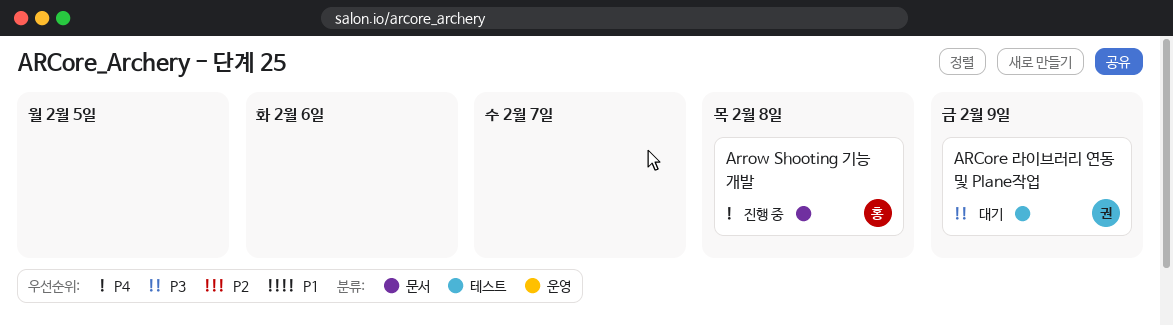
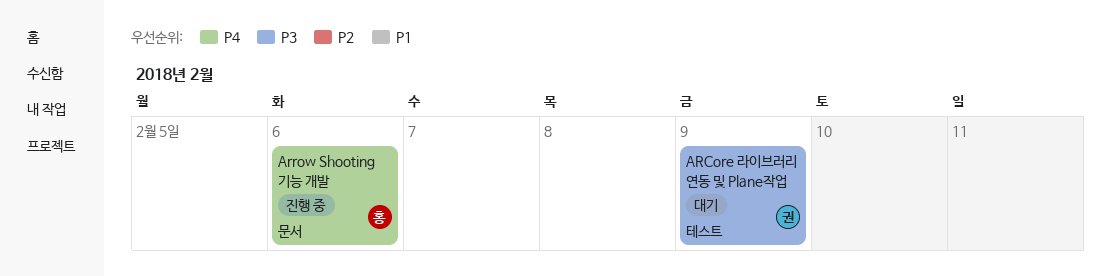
Arrow Shooting 기능 개발, due: Feb 8 -> Feb 6

